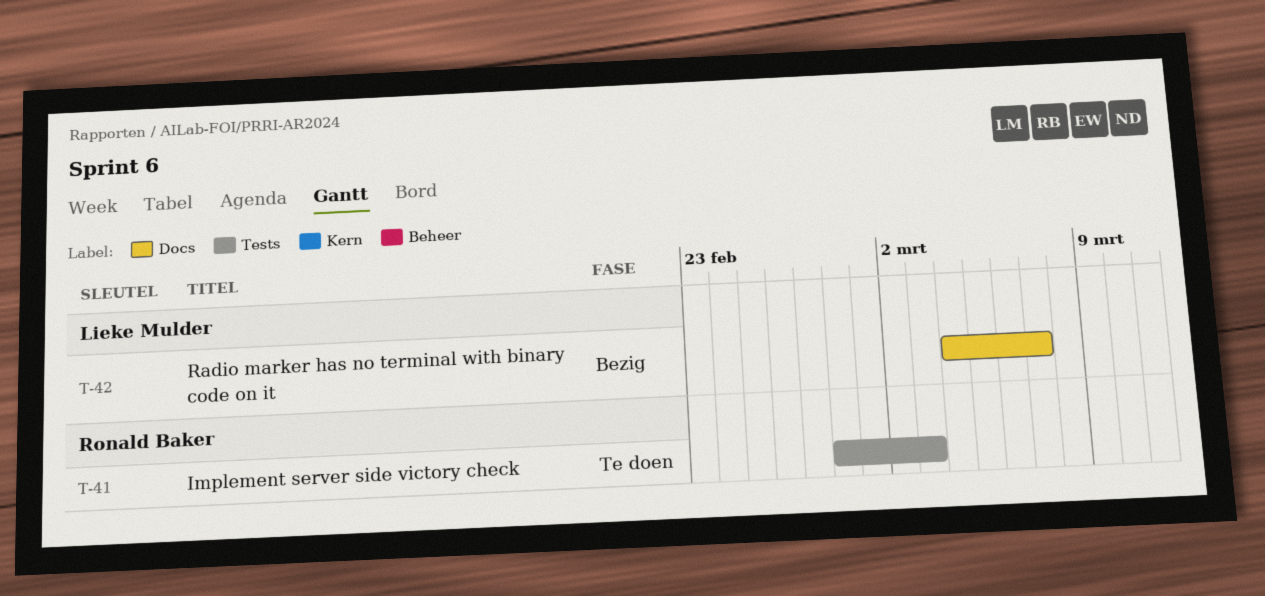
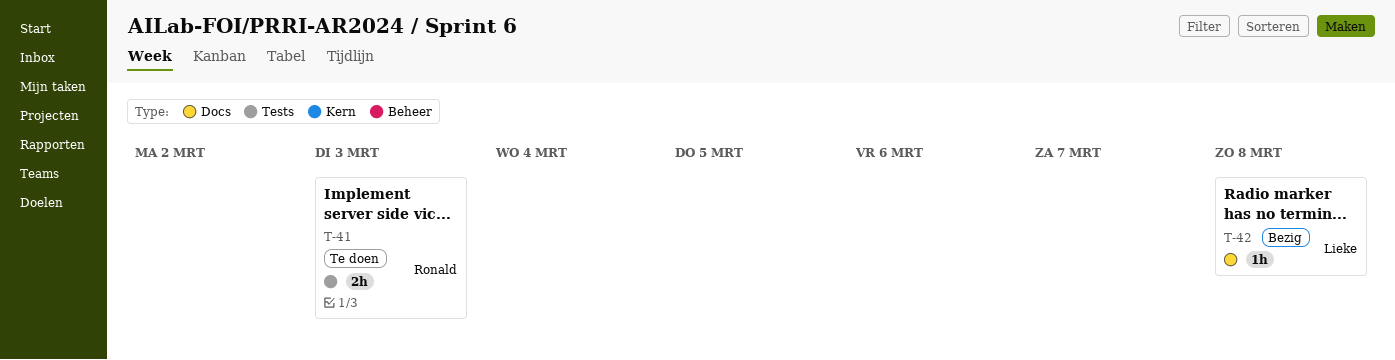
T-42, due: Mar 7 -> Mar 8

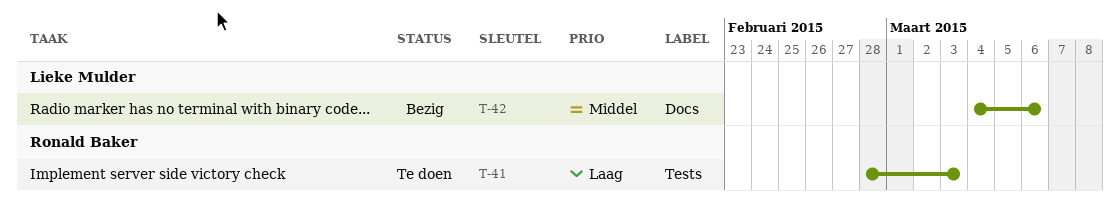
T-42, due: Mar 8 -> Mar 6

